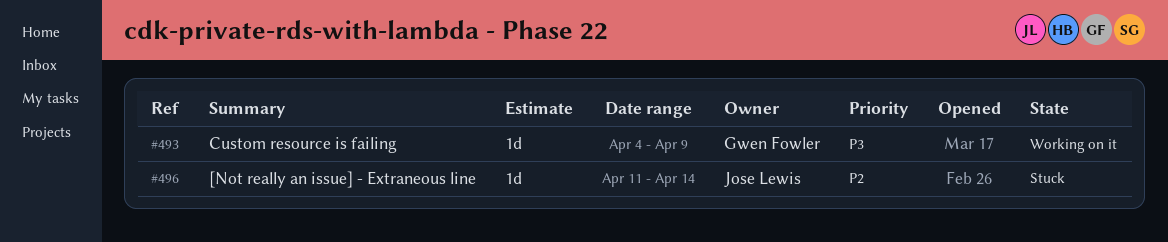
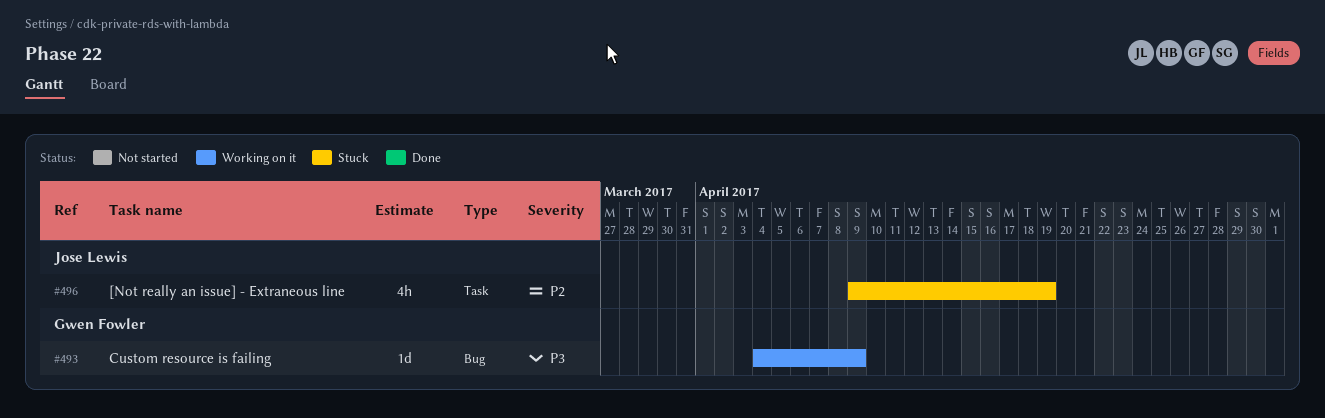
#496, estimate: 1d -> 4h
#496, start: Apr 11 -> Apr 9
#496, due: Apr 14 -> Apr 19

